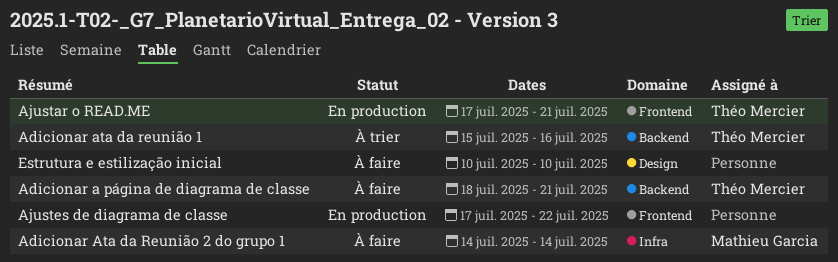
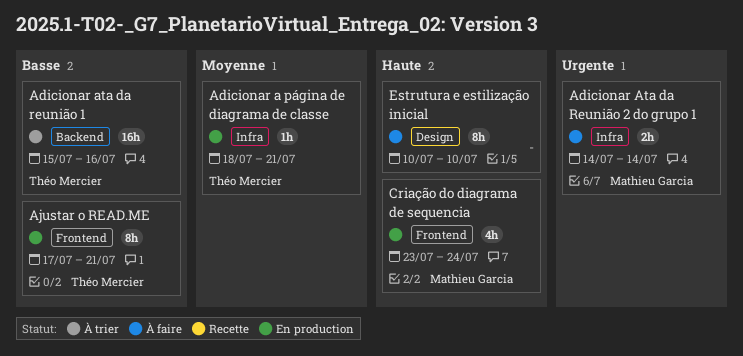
Adicionar a página de diagrama de classe, status: À faire -> En production
Adicionar a página de diagrama de classe, label: Backend -> Infra
Ajustes de diagrama de classe: present -> none
Criação do diagrama de sequencia: none -> present

